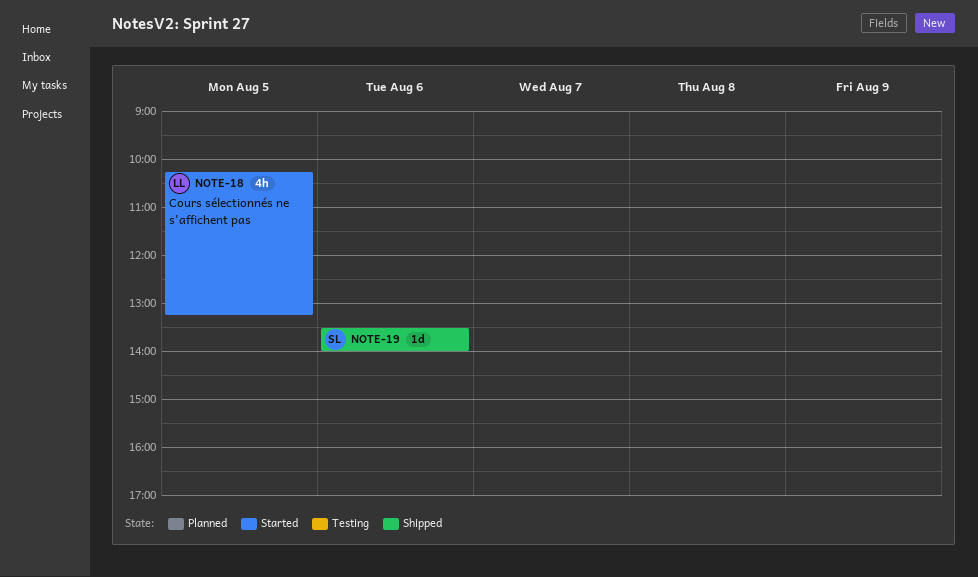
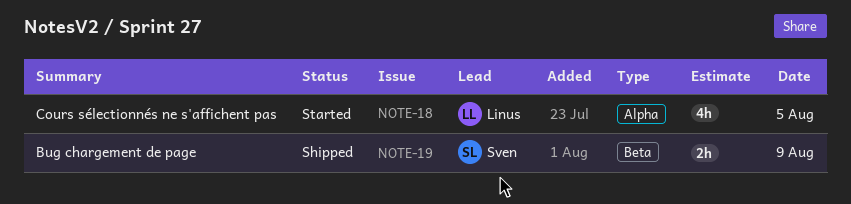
NOTE-19, estimate: 1d -> 2h
NOTE-19, day: Aug 6 -> Aug 9

